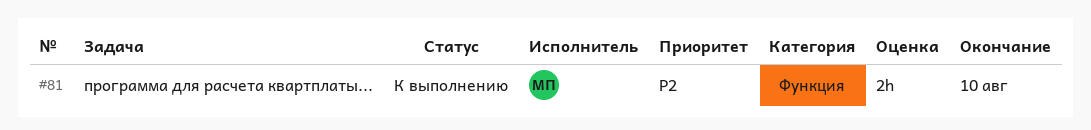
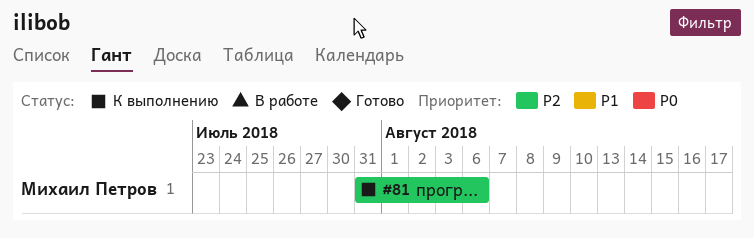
#81, due: Aug 10 -> Aug 6

